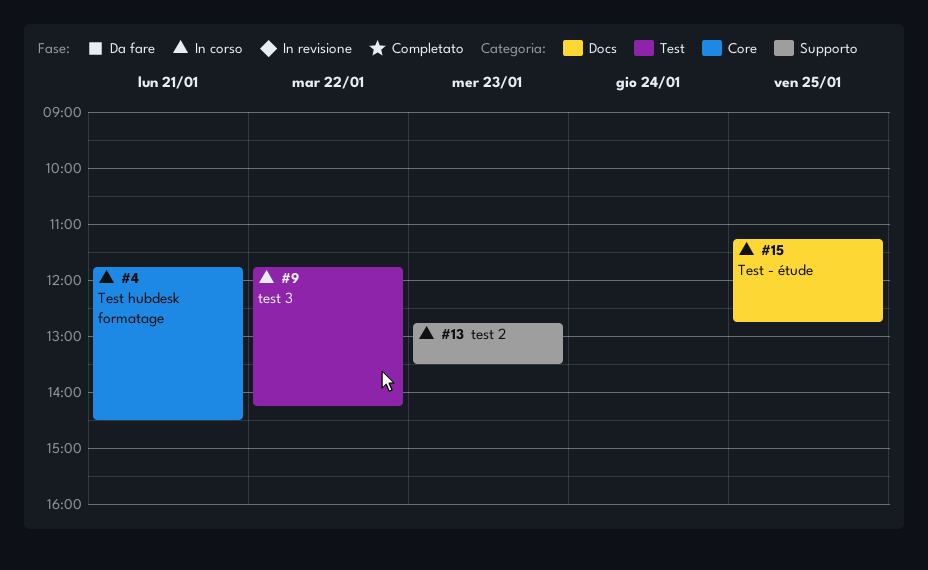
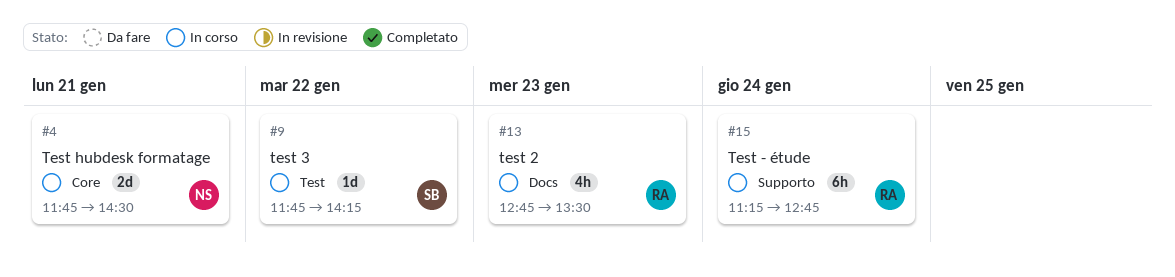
#13, label: Supporto -> Docs
#15, label: Docs -> Supporto
#15, day: Jan 25 -> Jan 24

